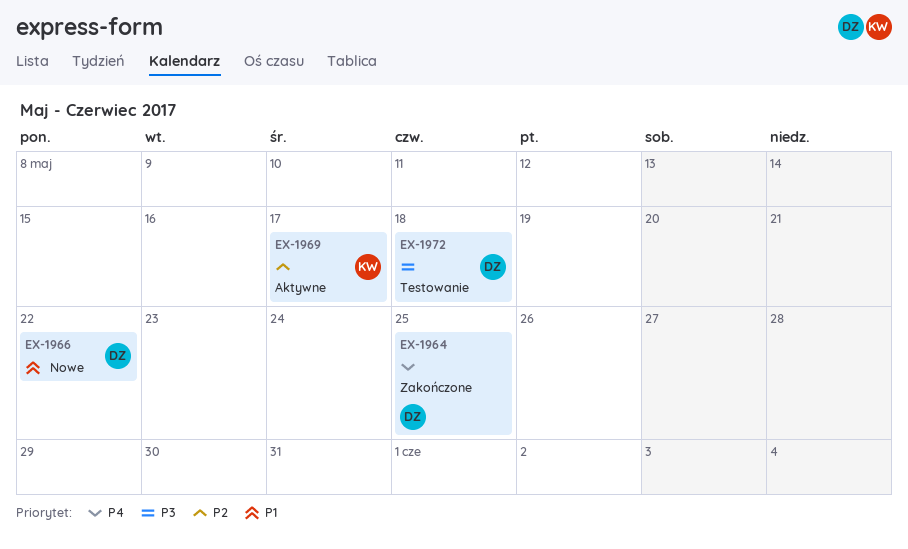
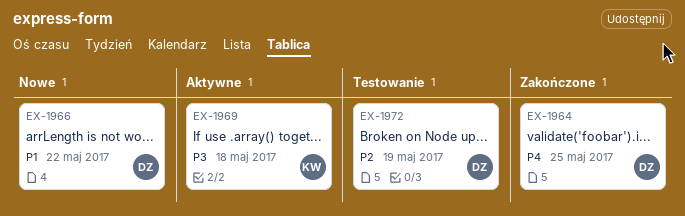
EX-1969, priority: P2 -> P3
EX-1969, due: May 17 -> May 18
EX-1972, priority: P3 -> P2
EX-1972, due: May 18 -> May 19

